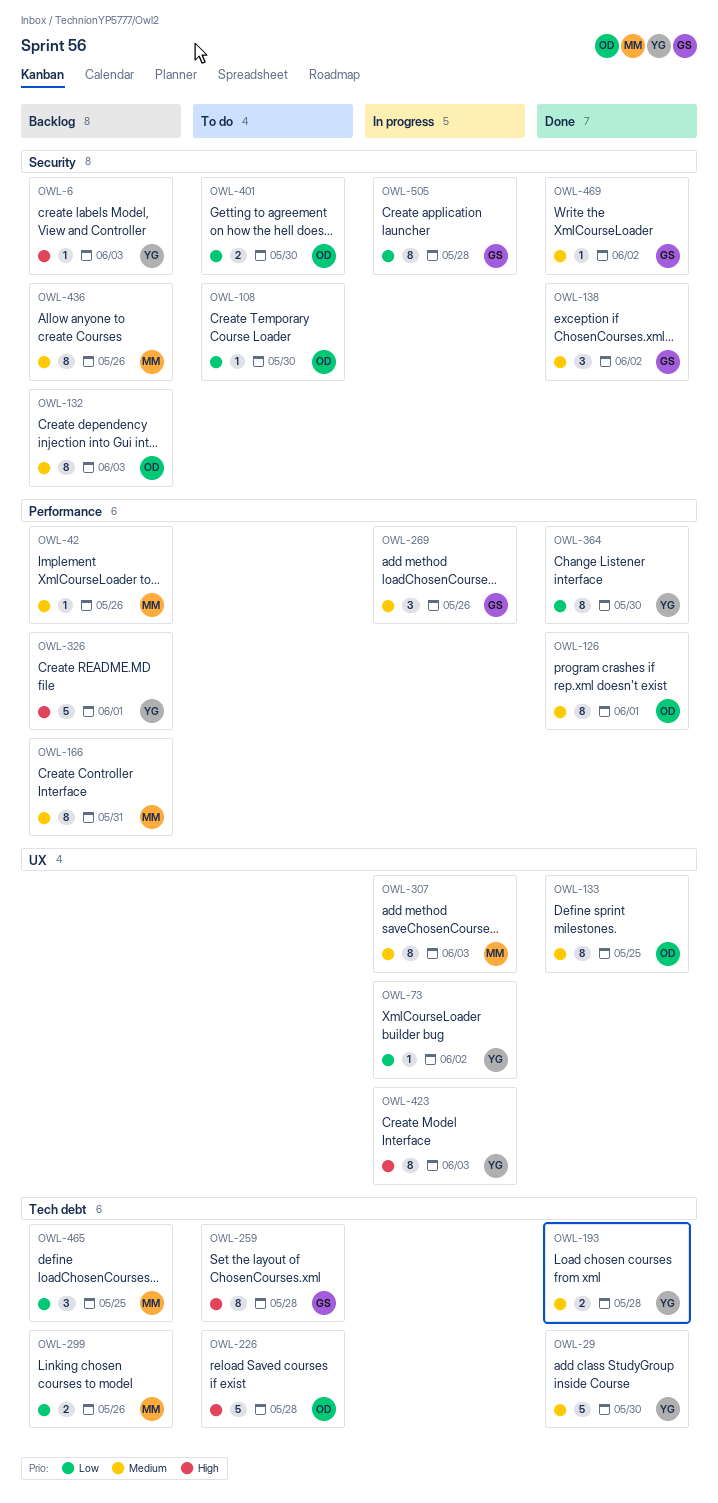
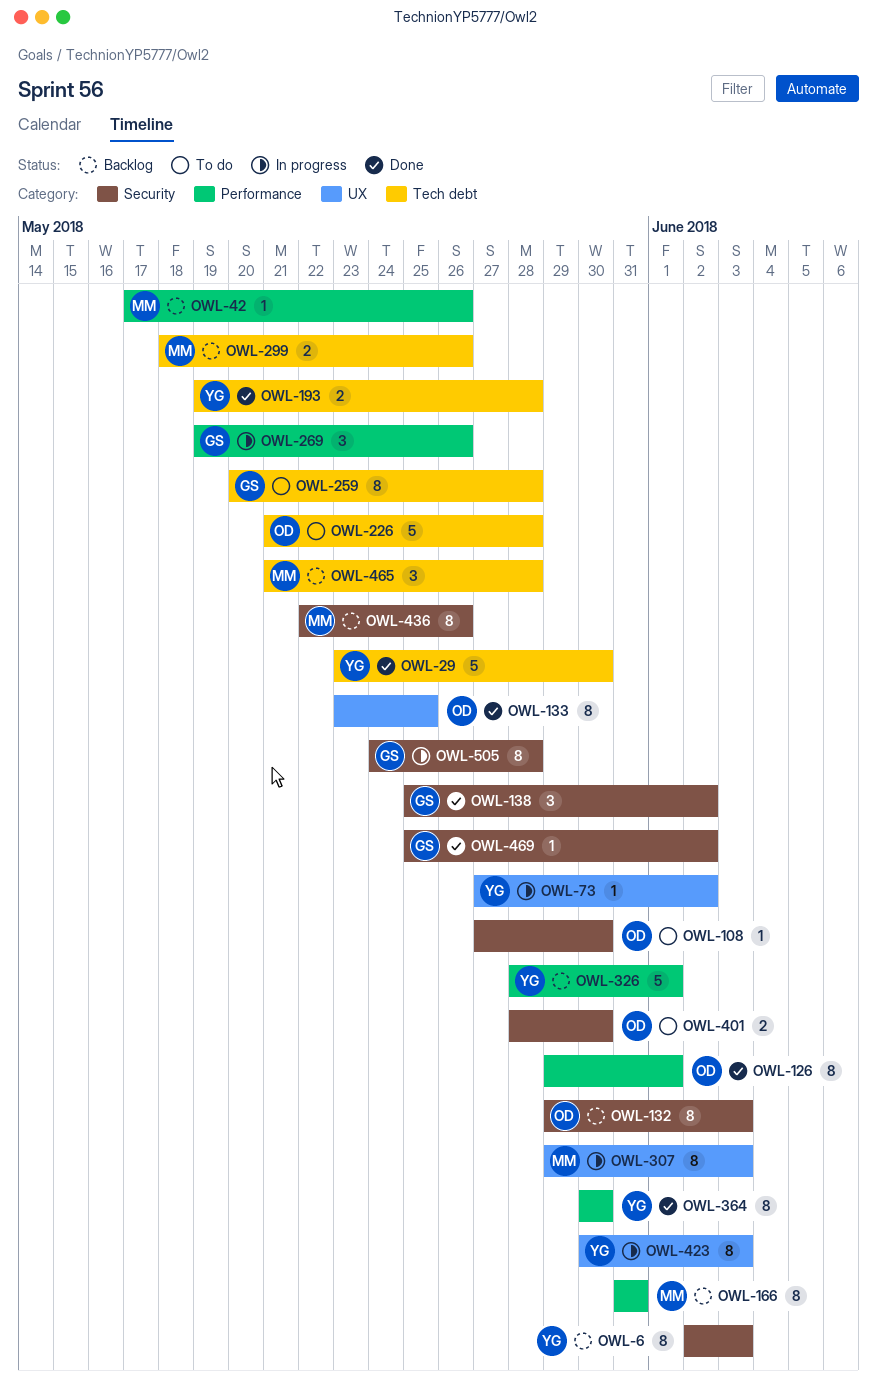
OWL-6, estimate: 1 -> 8
OWL-465, due: May 25 -> May 28

